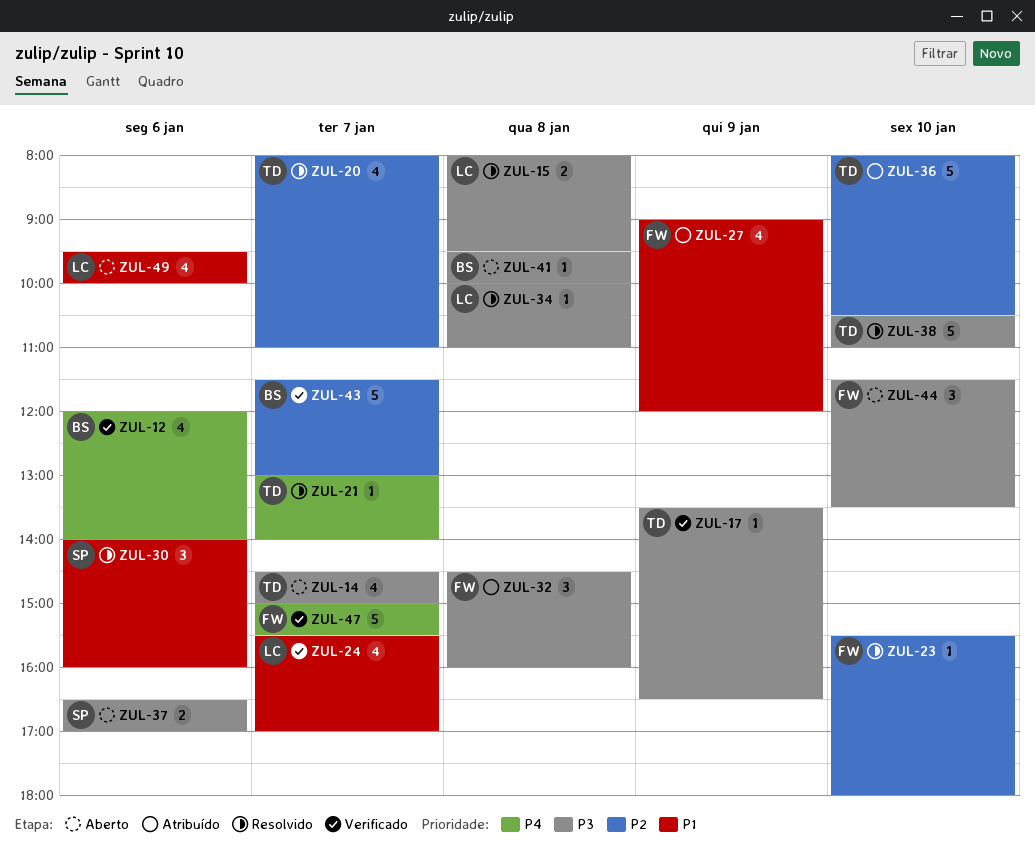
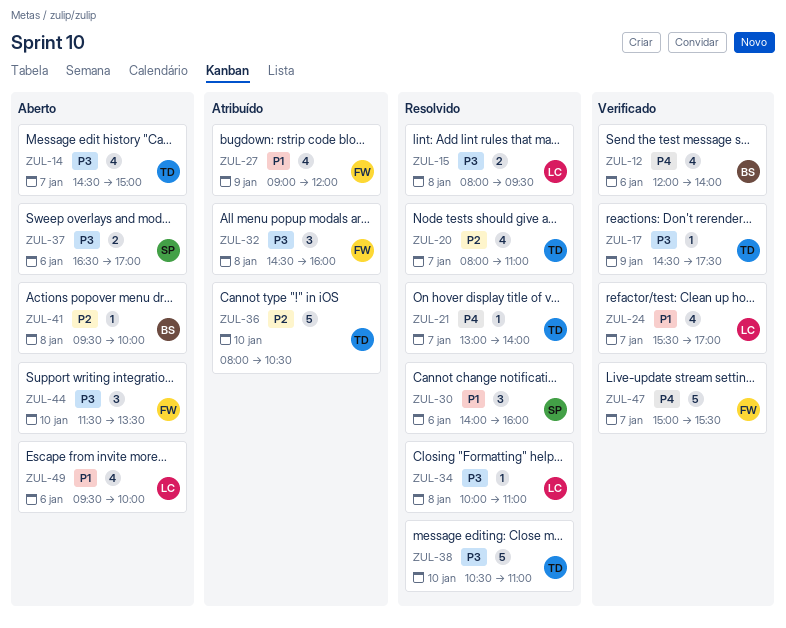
ZUL-17, begins: 13:30 -> 14:30
ZUL-17, ends: 16:30 -> 17:30
ZUL-23: present -> none
ZUL-41, priority: P3 -> P2
ZUL-43: present -> none

